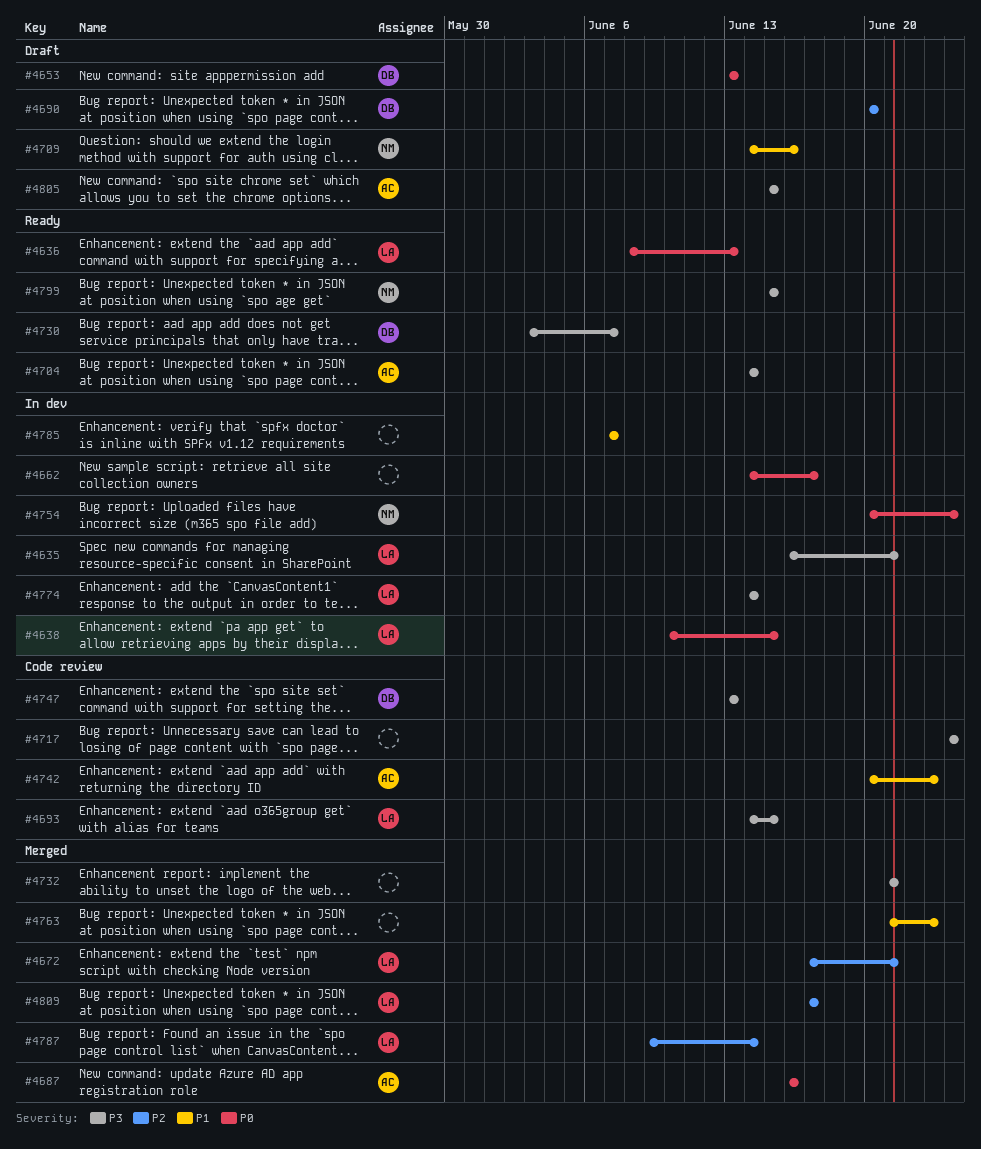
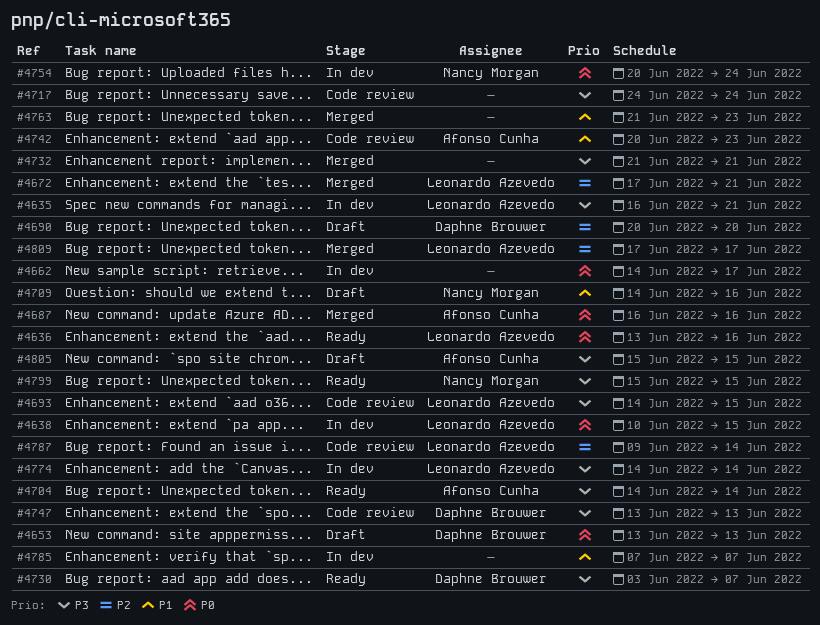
#4636, start: Jun 8 -> Jun 13
#4636, due: Jun 13 -> Jun 16
#4787, status: Merged -> Code review

